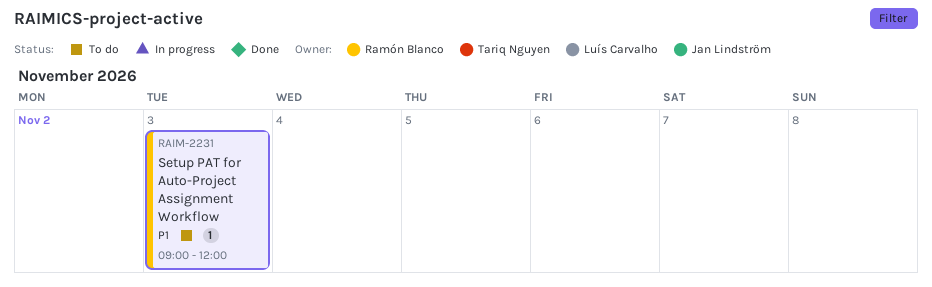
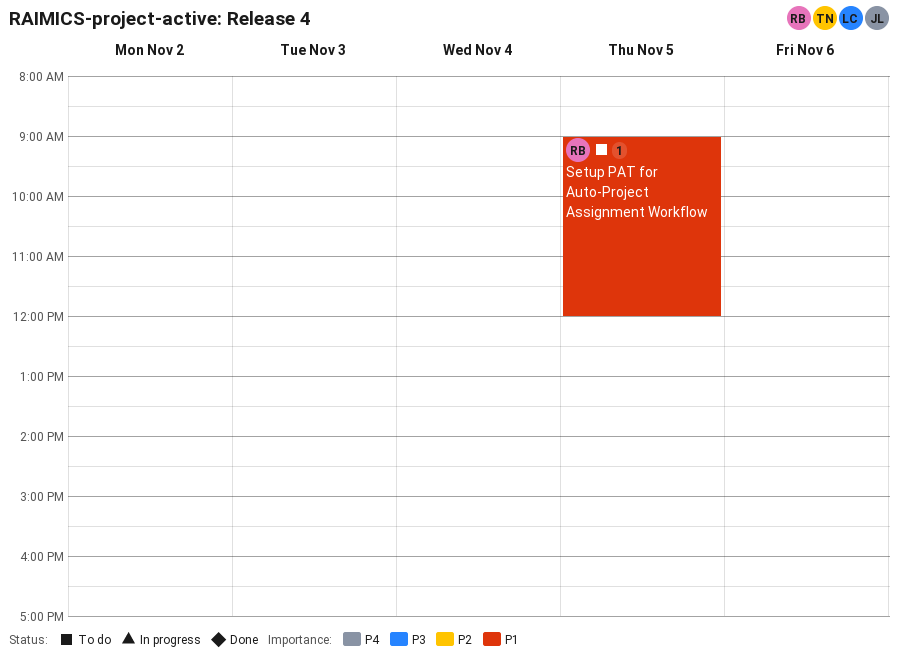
Setup PAT for Auto-Project Assignment Workflow, day: Nov 3 -> Nov 5

